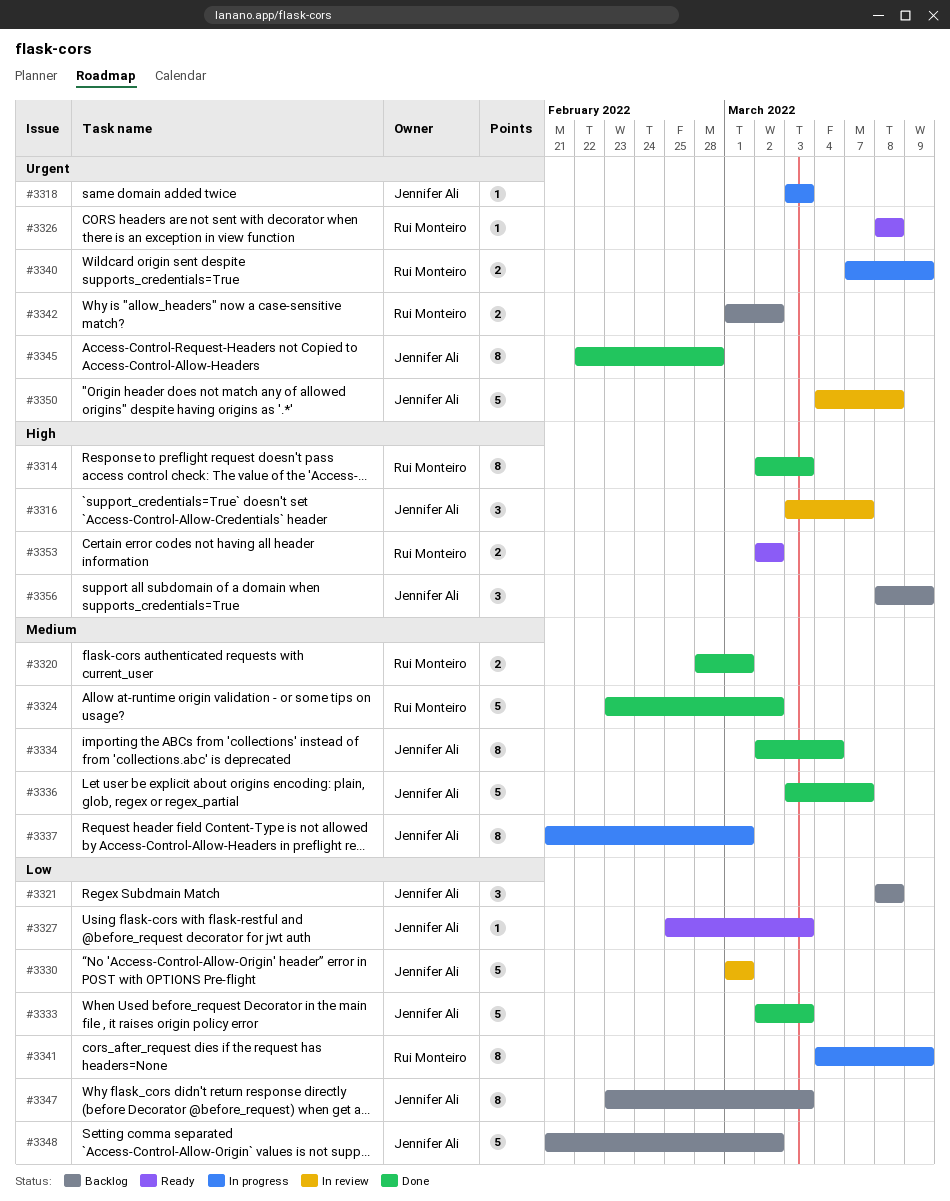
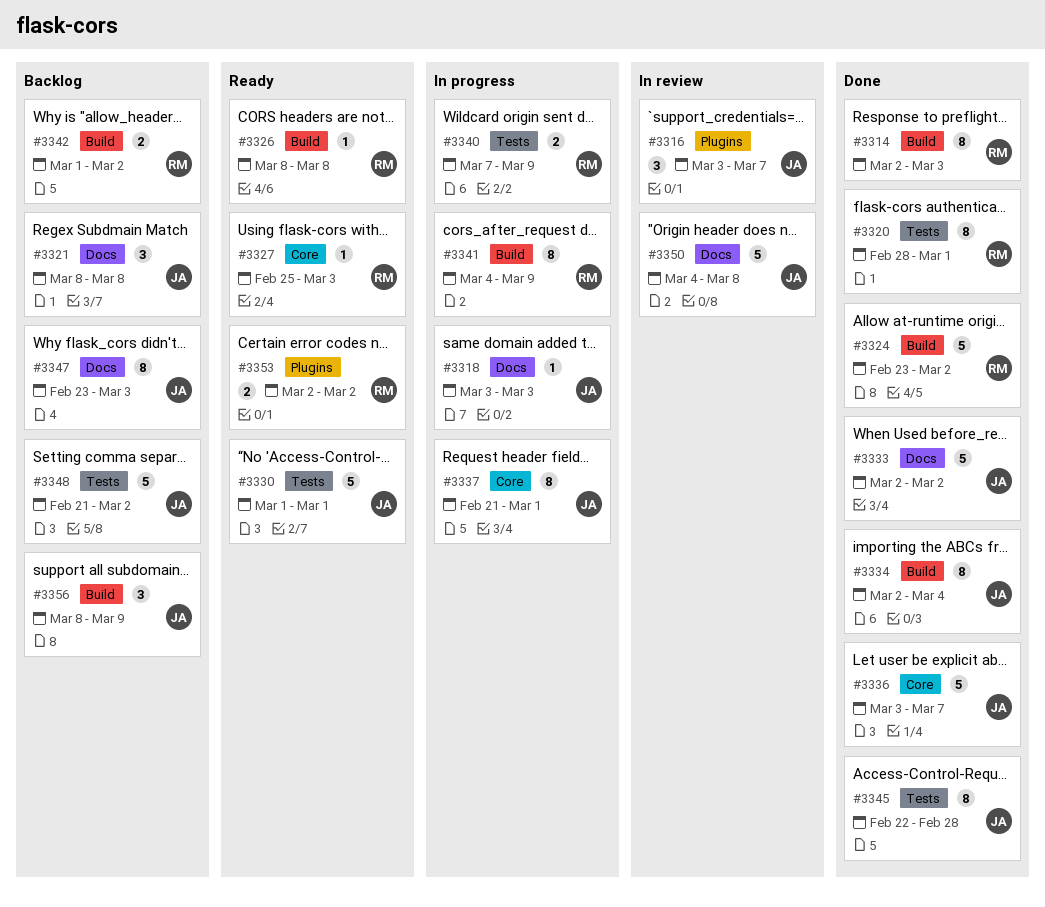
#3320, estimate: 2 -> 8
#3327, owner: Jennifer Ali -> Rui Monteiro
#3330, status: In review -> Ready
#3333, due: Mar 3 -> Mar 2

